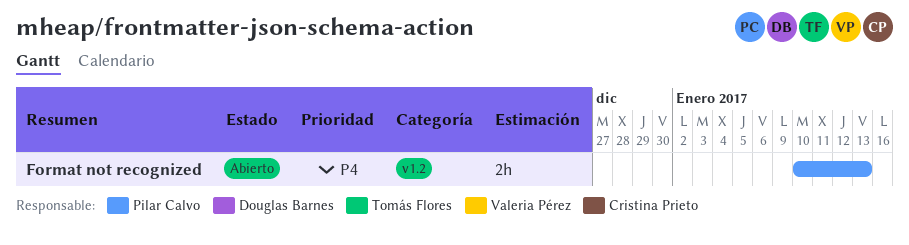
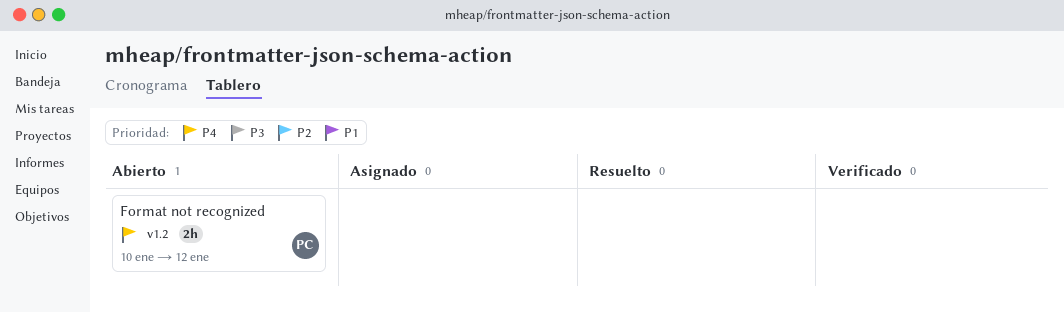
Format not recognized, due: Jan 13 -> Jan 12

